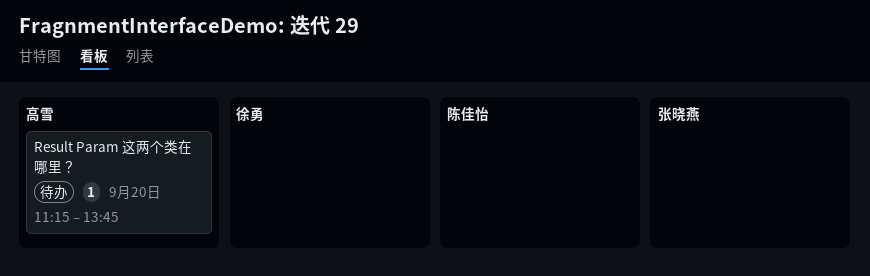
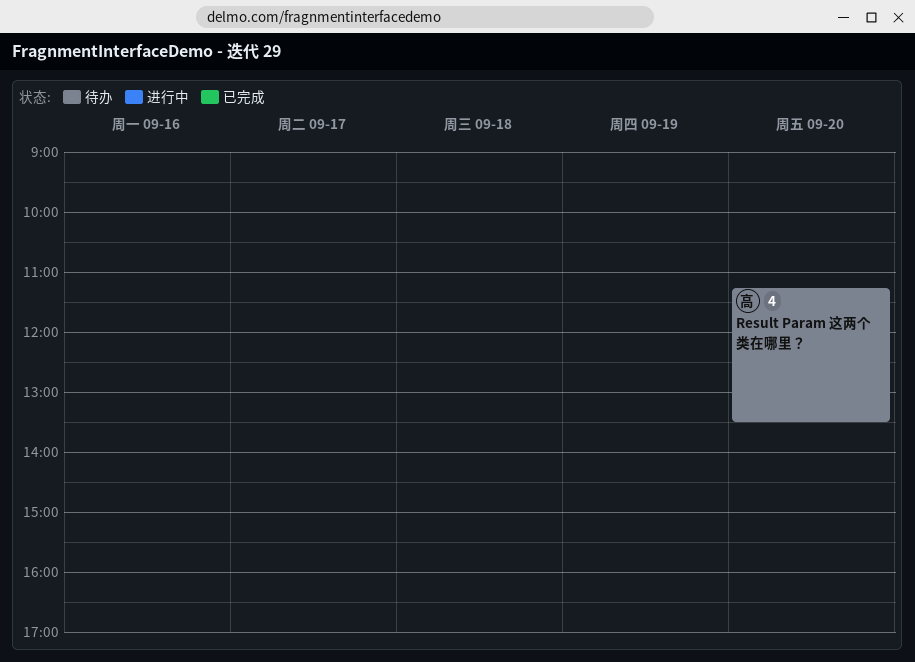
Result Param 这两个类在哪里？, estimate: 1 -> 4
Result Param 这两个类在哪里？, ends: 13:45 -> 13:30

